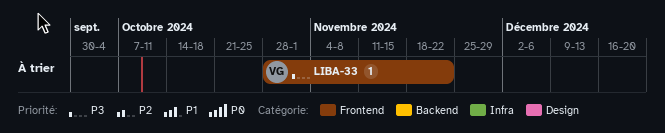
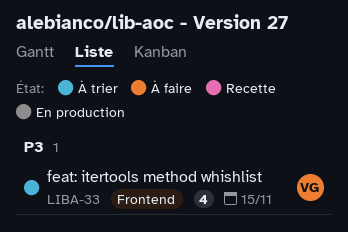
LIBA-33, estimate: 1 -> 4
LIBA-33, due: Nov 22 -> Nov 15

